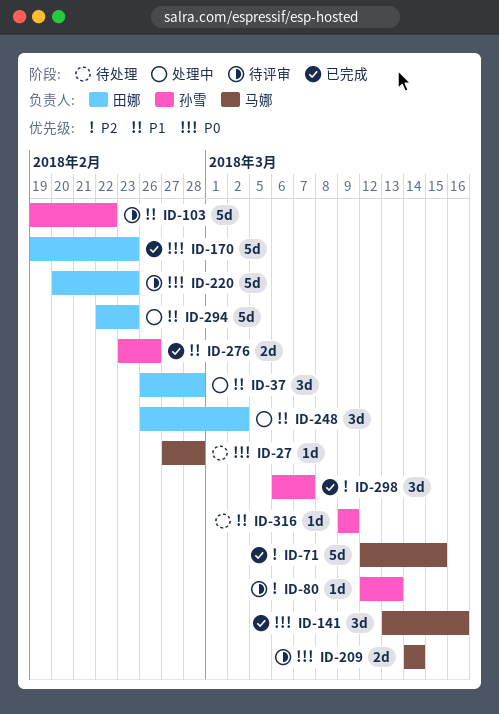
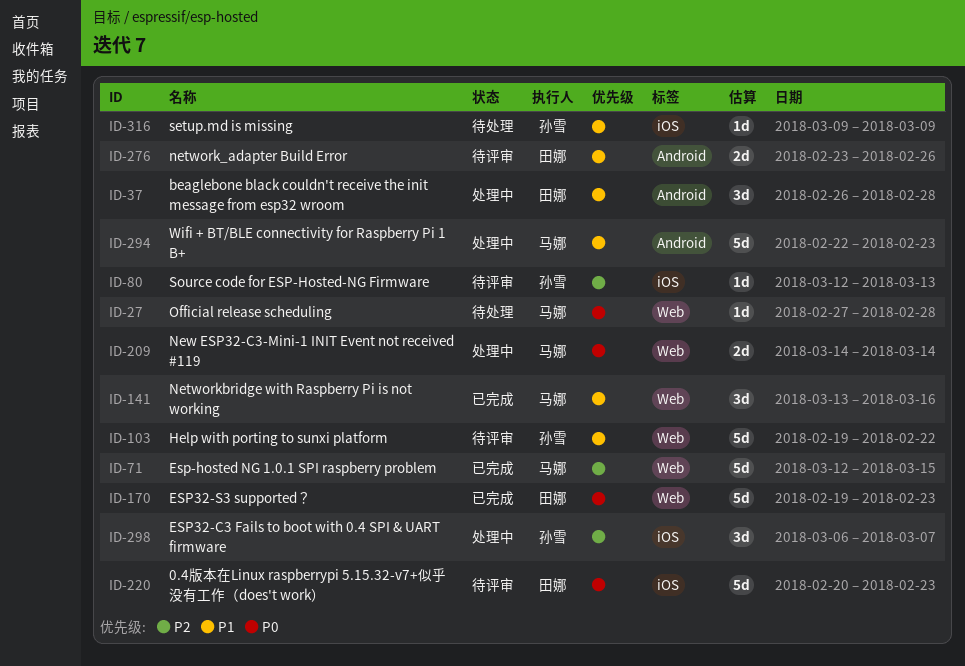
ID-141, priority: P0 -> P1
ID-209, status: 待评审 -> 处理中
ID-248: present -> none
ID-276, status: 已完成 -> 待评审
ID-276, owner: 孙雪 -> 田娜
ID-294, owner: 田娜 -> 马娜
ID-298, status: 已完成 -> 处理中

